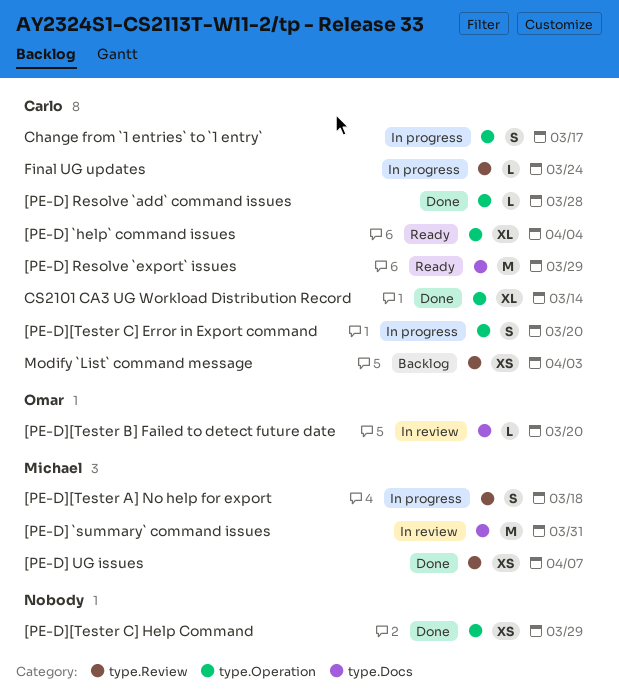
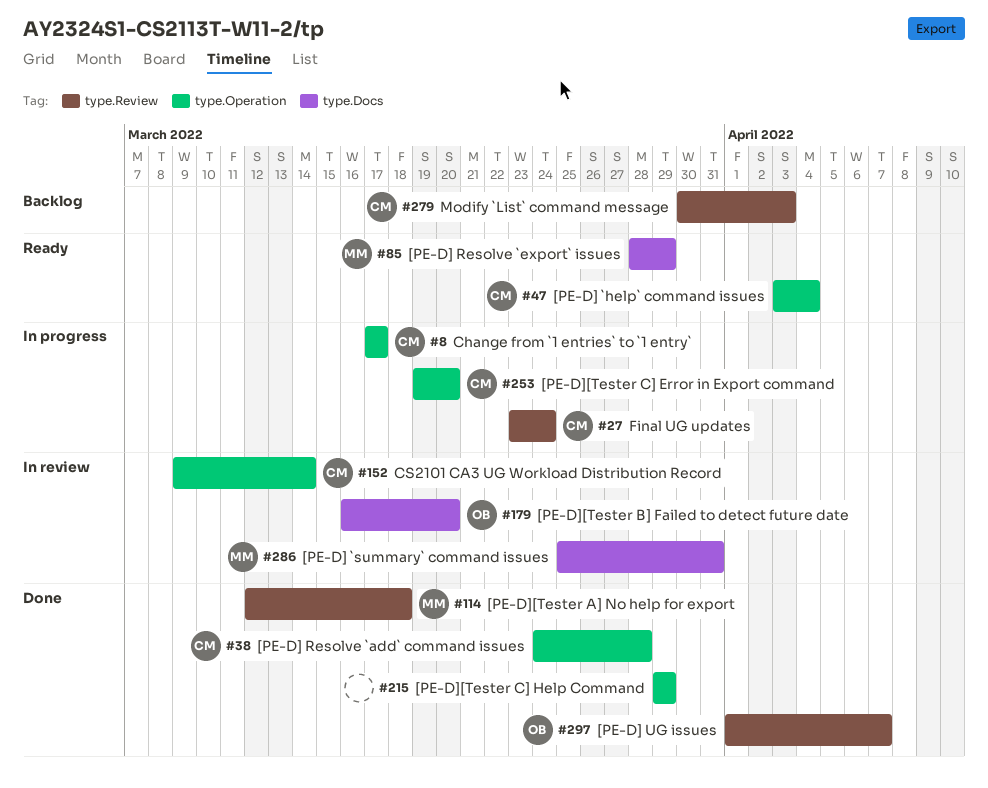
[PE-D] Resolve `export` issues, owner: Carlo -> Michael
[PE-D] UG issues, owner: Michael -> Omar
[PE-D][Tester A] No help for export, status: In progress -> Done
CS2101 CA3 UG Workload Distribution Record, status: Done -> In review

